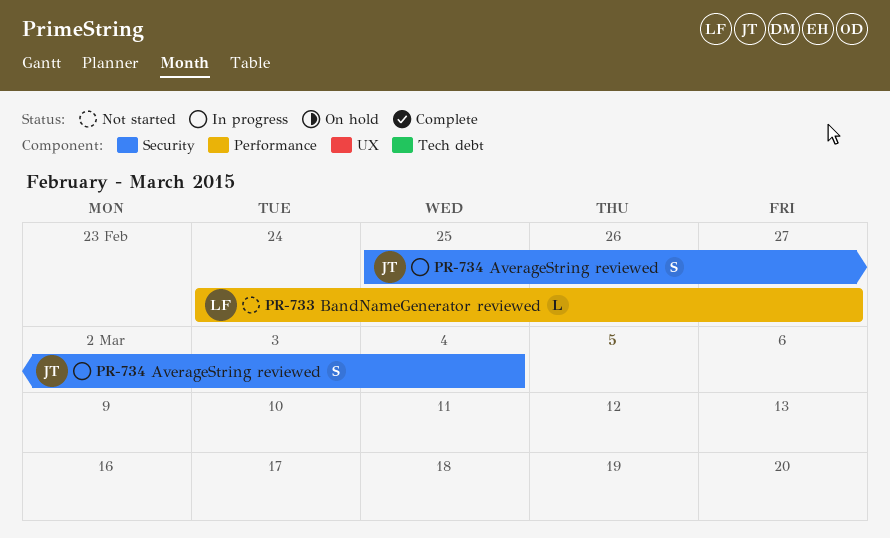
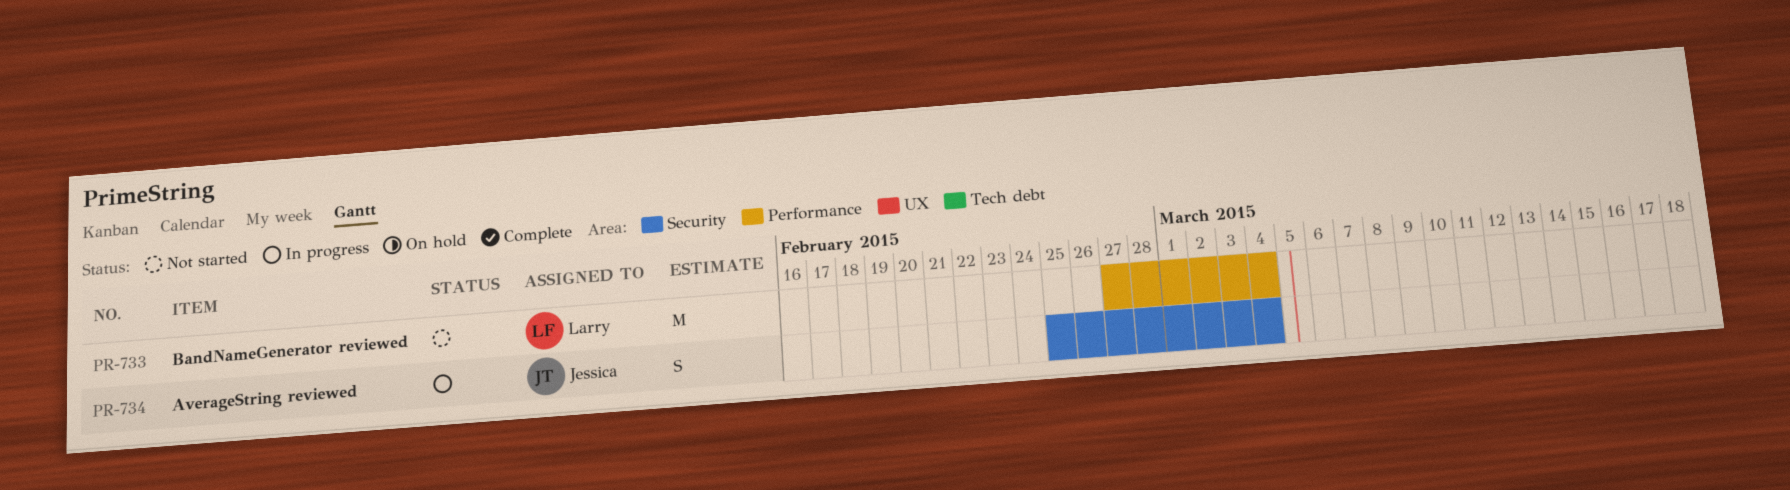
PR-733, estimate: L -> M
PR-733, start: Feb 24 -> Feb 27
PR-733, due: Feb 27 -> Mar 4

